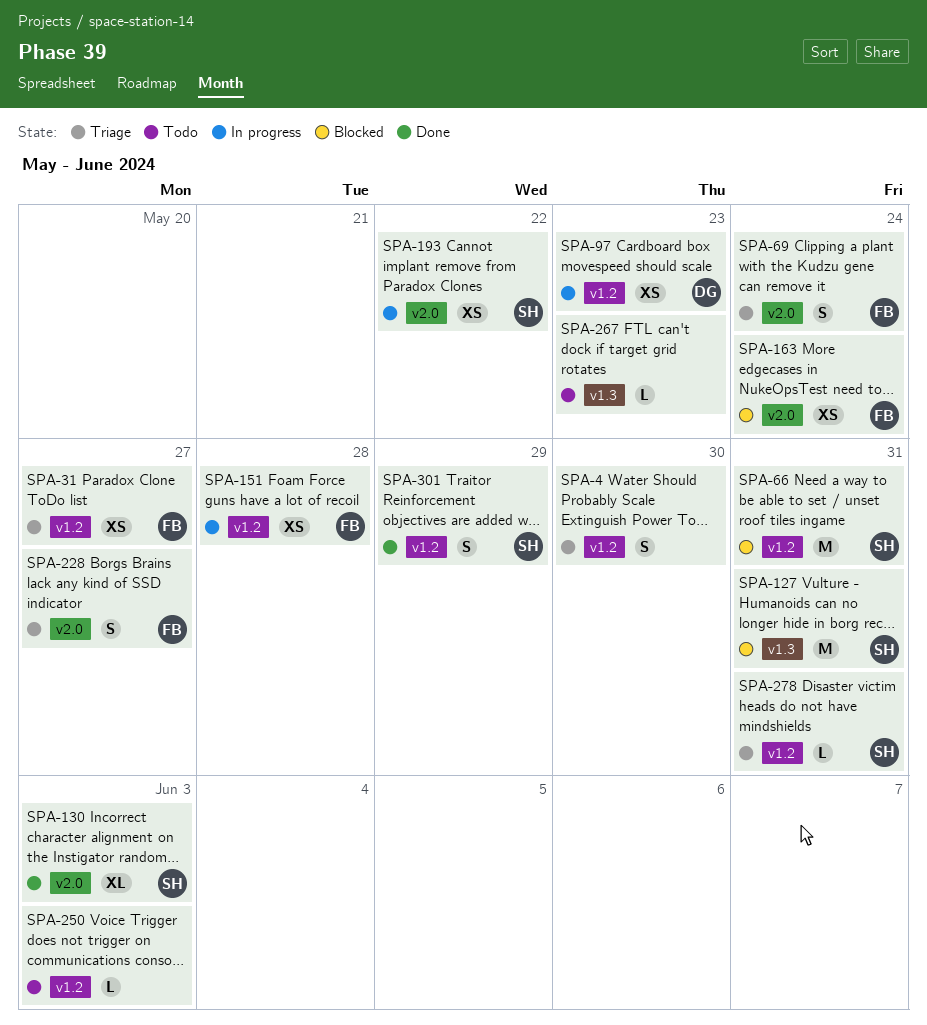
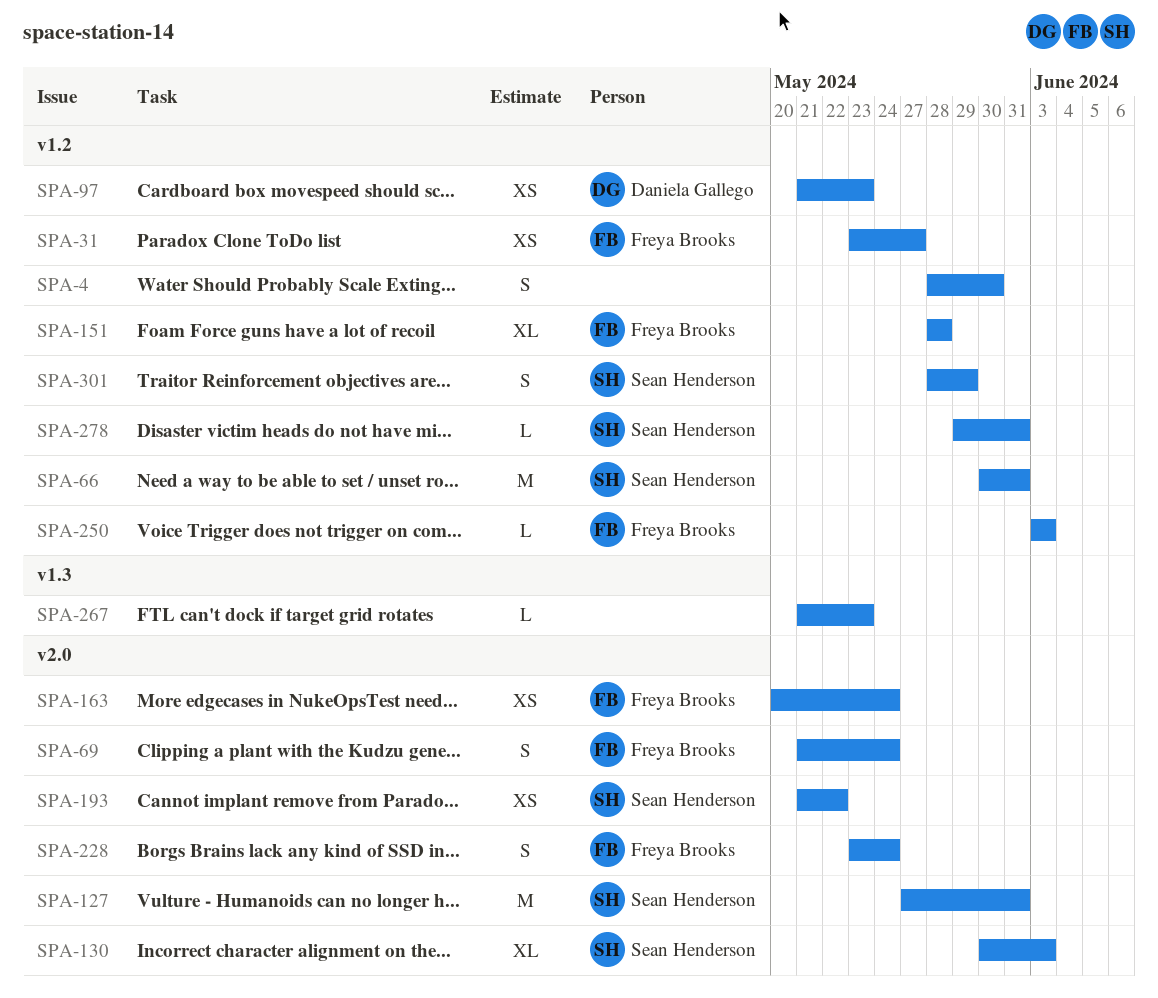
SPA-127, label: v1.3 -> v2.0
SPA-151, estimate: XS -> XL
SPA-228, due: May 27 -> May 24
SPA-250, owner: none -> Freya Brooks

